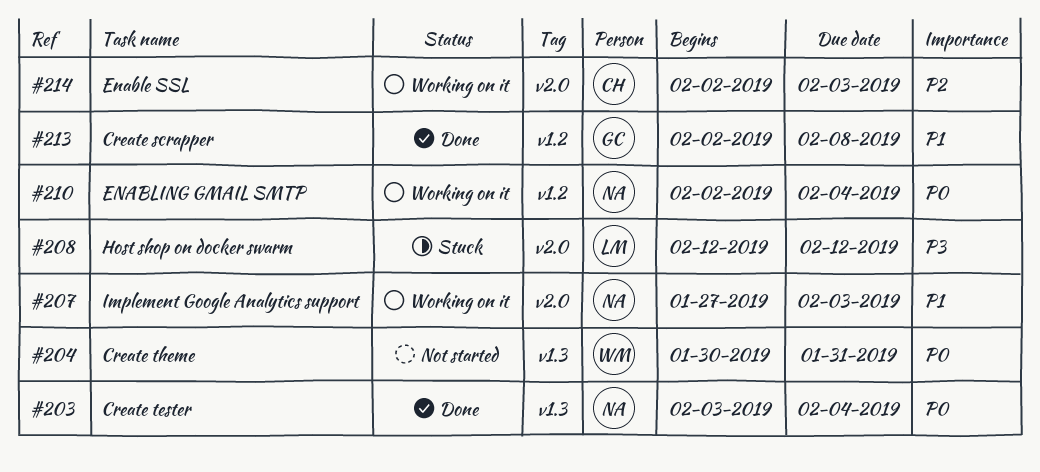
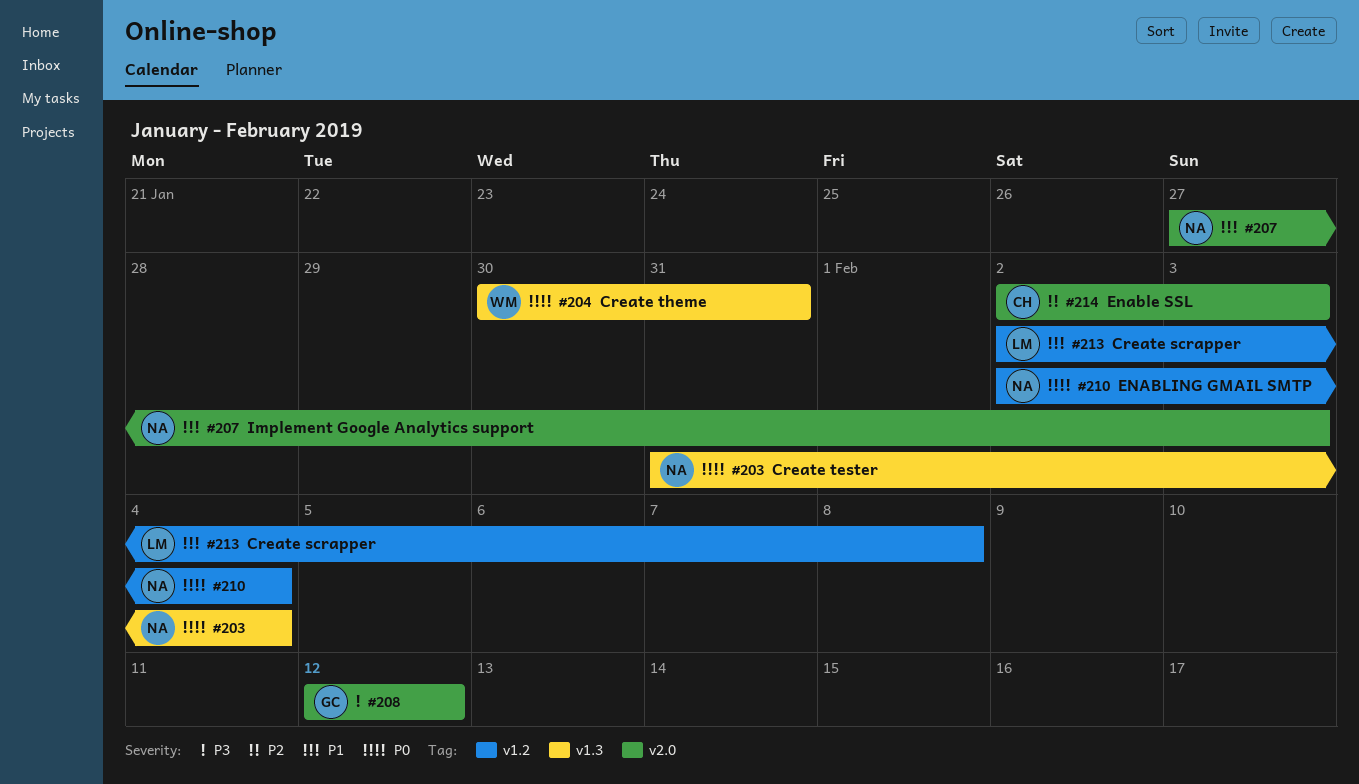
#203, start: Feb 3 -> Jan 31
#208, owner: LM -> GC
#213, owner: GC -> LM

